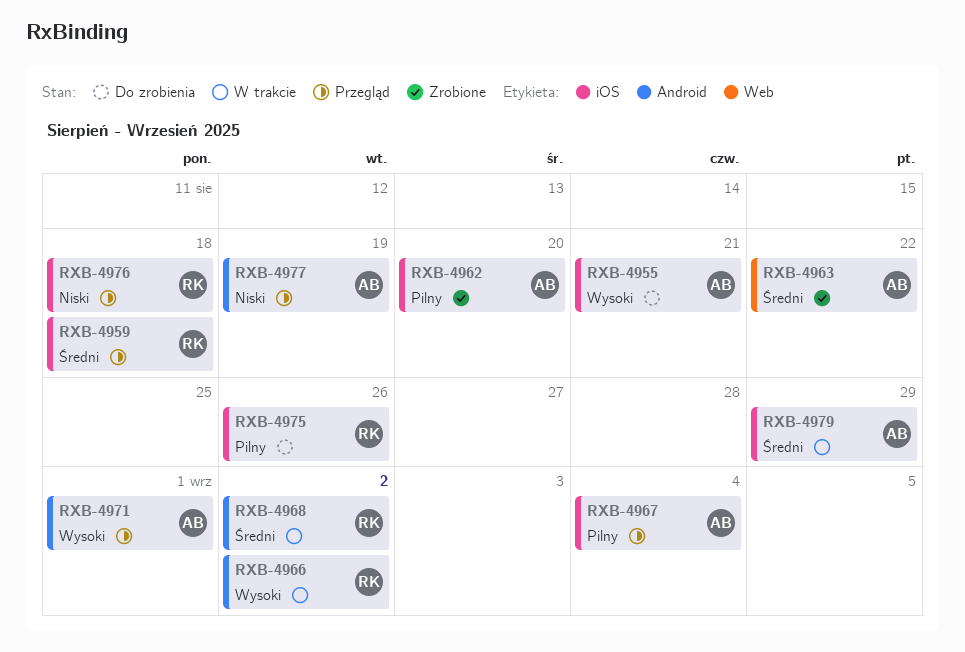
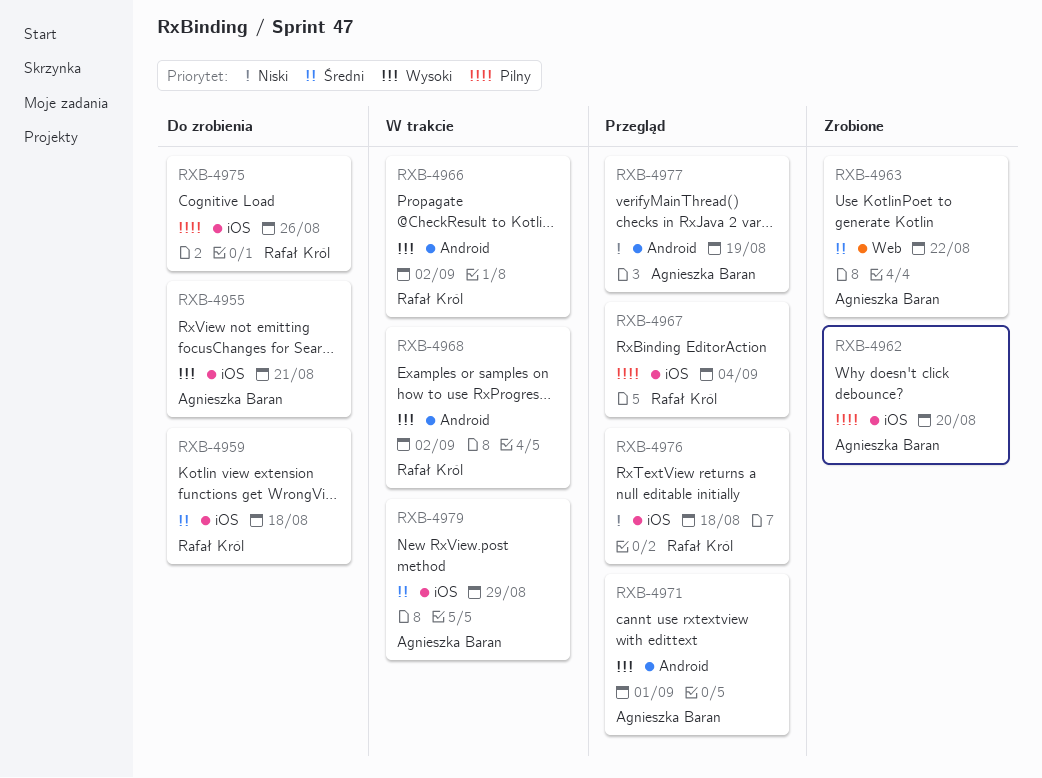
RXB-4959, status: Przegląd -> Do zrobienia
RXB-4967, owner: Agnieszka Baran -> Rafał Król
RXB-4968, priority: Średni -> Wysoki

